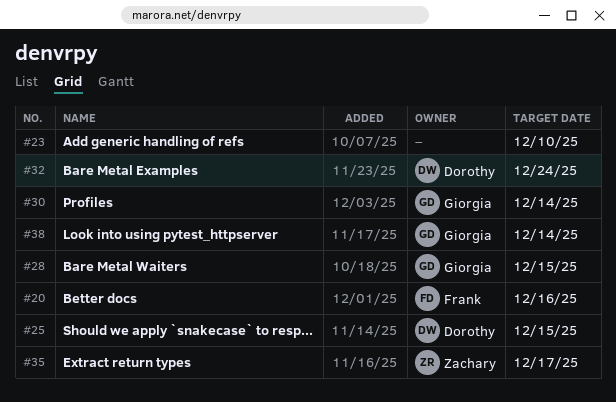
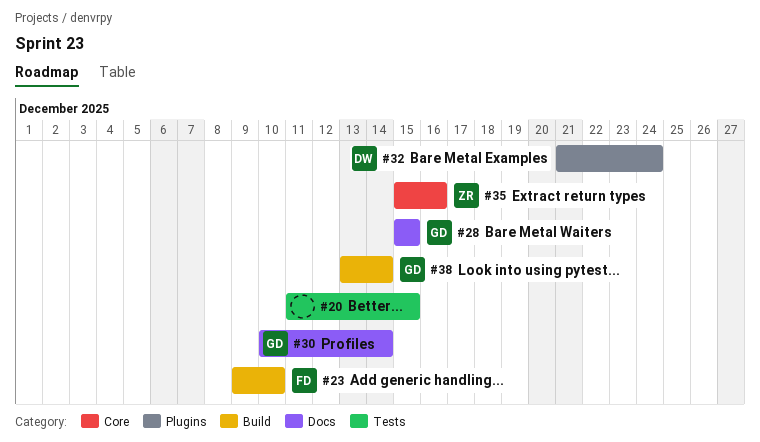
#20, owner: Frank -> none
#20, due: Dec 16 -> Dec 15
#23, owner: none -> Frank
#25: present -> none
#35, due: Dec 17 -> Dec 16

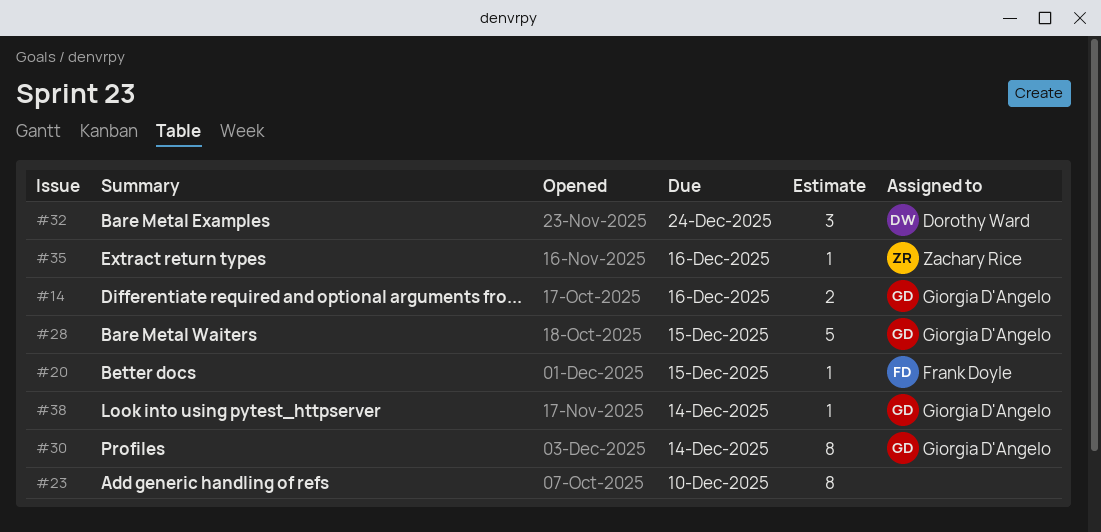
#14: none -> present
#20, owner: none -> Frank Doyle
#23, owner: Frank Doyle -> none

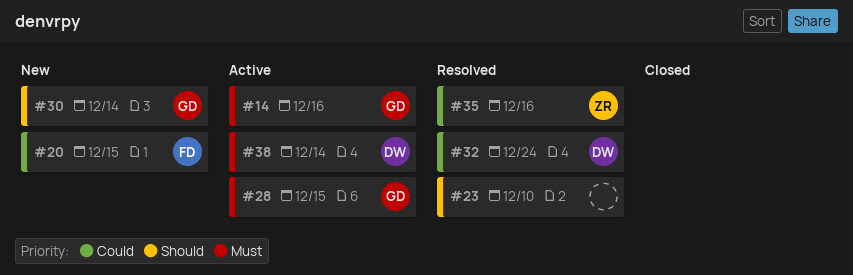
#38, owner: Giorgia D'Angelo -> Dorothy Ward

